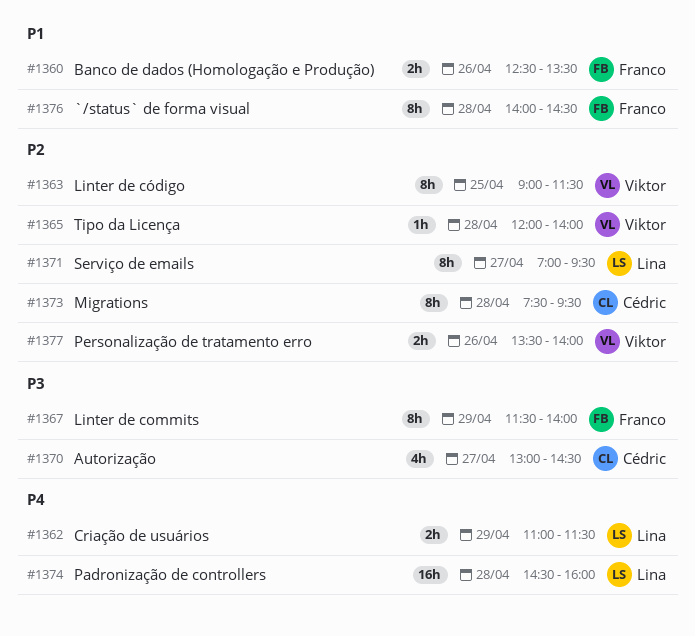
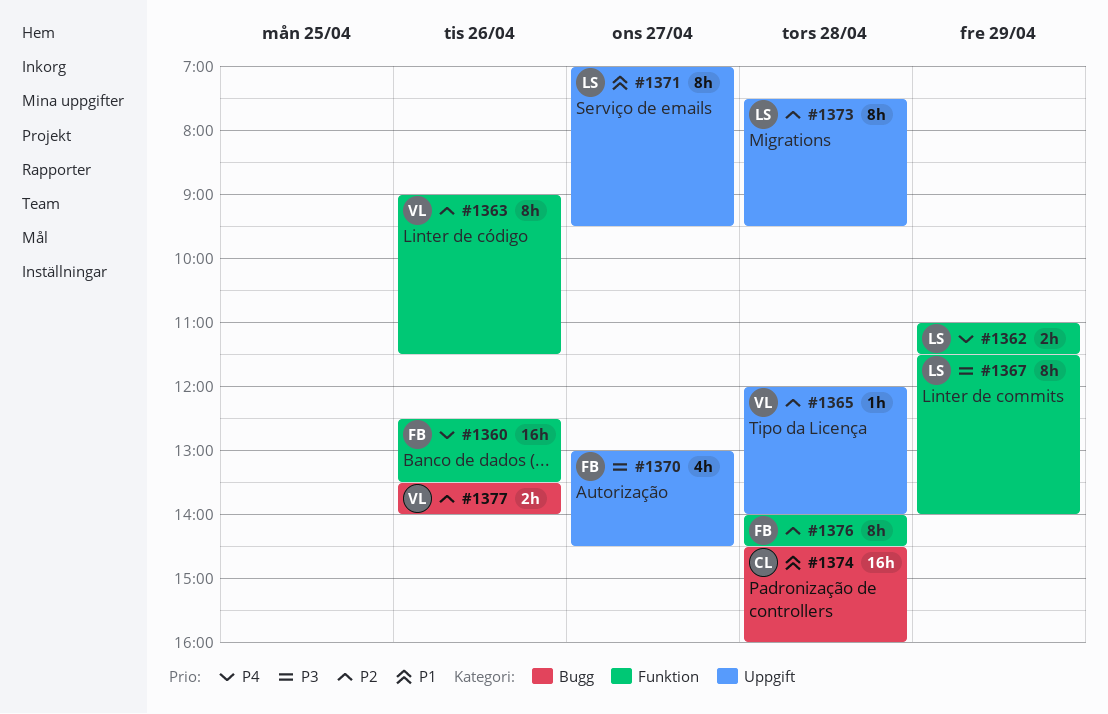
#1360, priority: P1 -> P4
#1360, estimate: 2h -> 16h
#1363, day: Apr 25 -> Apr 26
#1367, owner: Franco -> Lina
#1370, owner: Cédric -> Franco
#1371, priority: P2 -> P1
#1373, owner: Cédric -> Lina
#1374, owner: Lina -> Cédric
#1374, priority: P4 -> P1
#1376, priority: P1 -> P2

